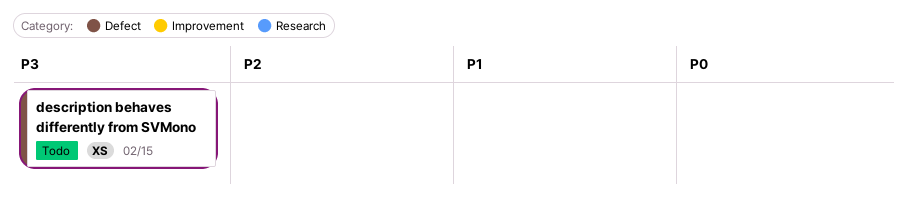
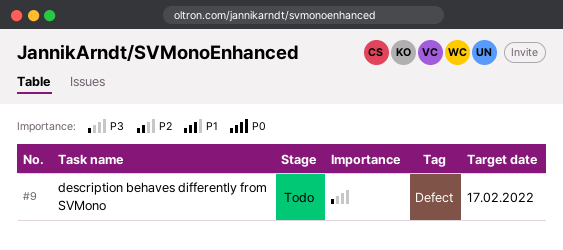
description behaves differently from SVMono, due: Feb 15 -> Feb 17

